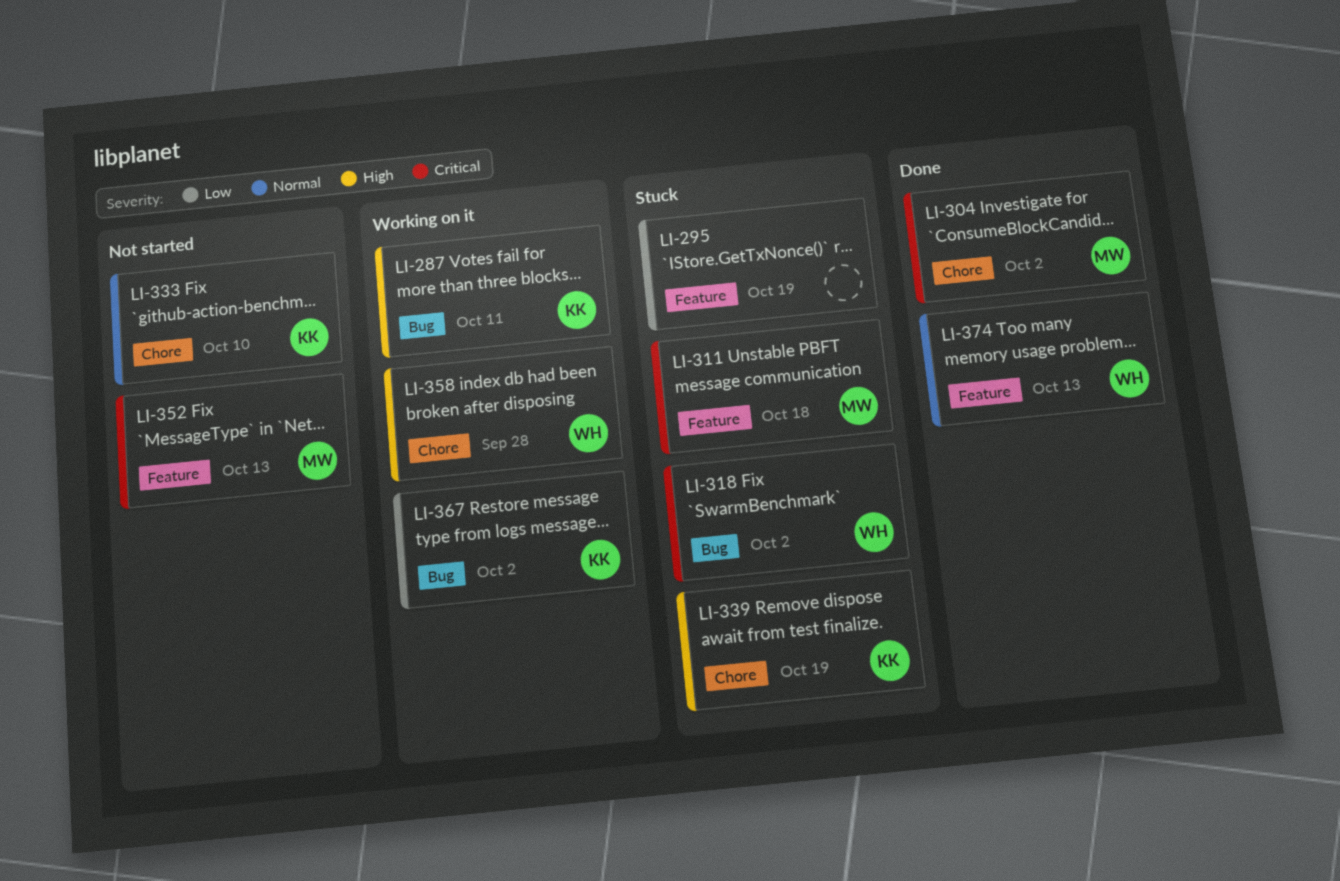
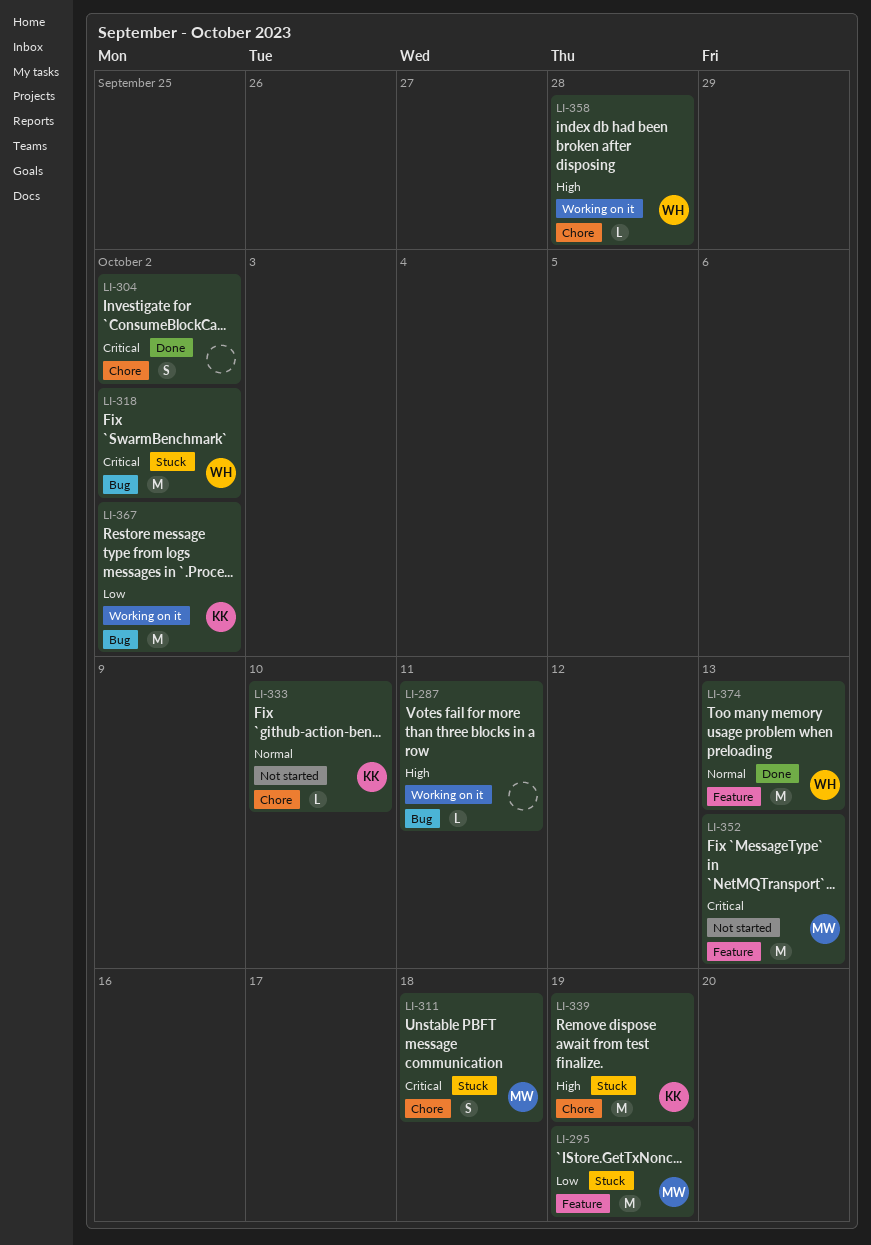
LI-287, owner: KK -> none
LI-295, owner: none -> MW
LI-304, owner: MW -> none
LI-311, label: Feature -> Chore

